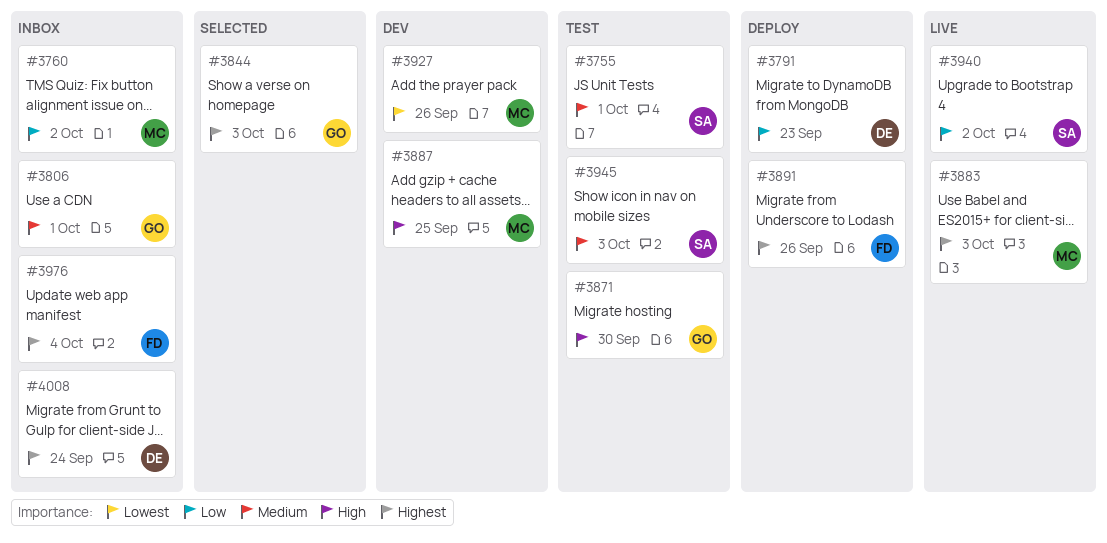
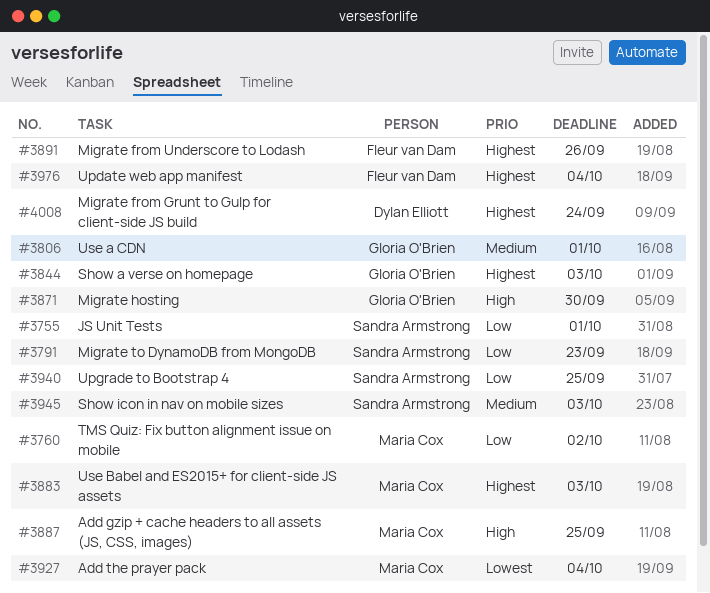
#3755, priority: Medium -> Low
#3791, owner: Dylan Elliott -> Sandra Armstrong
#3927, due: Sep 26 -> Oct 4
#3940, due: Oct 2 -> Sep 25

